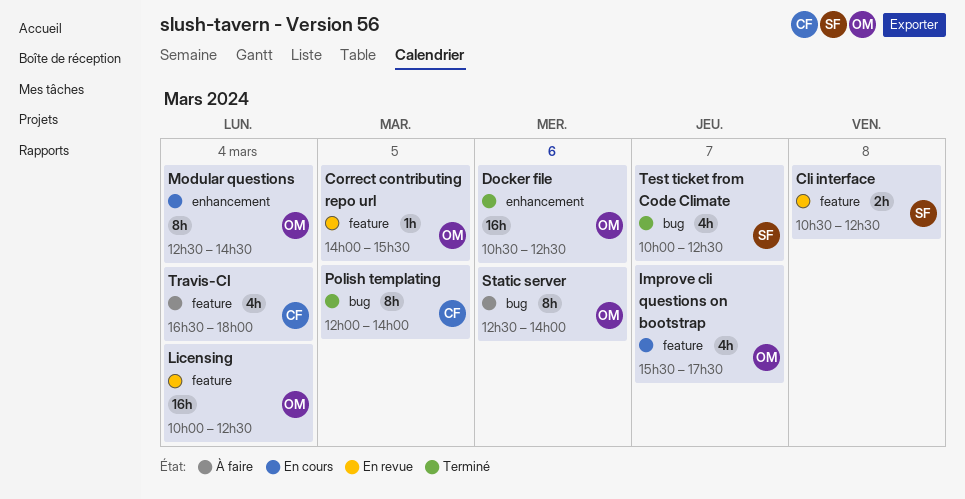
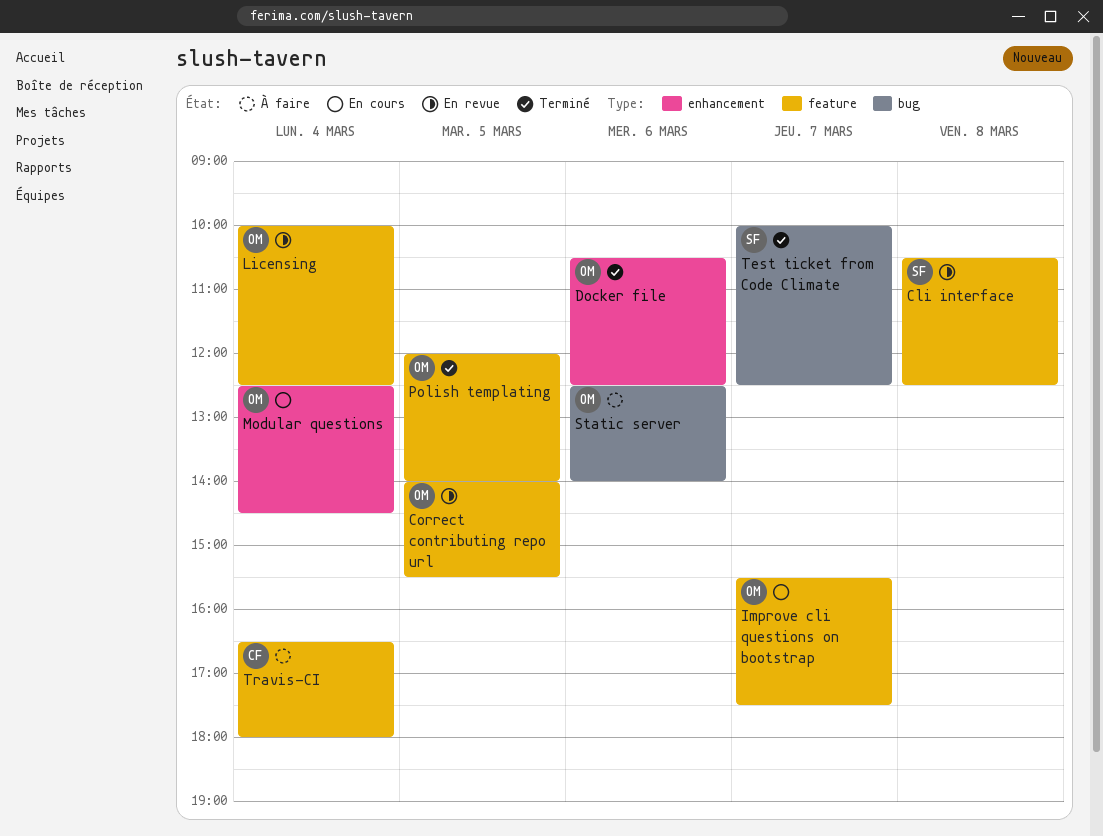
Polish templating, owner: CF -> OM
Polish templating, label: bug -> feature

